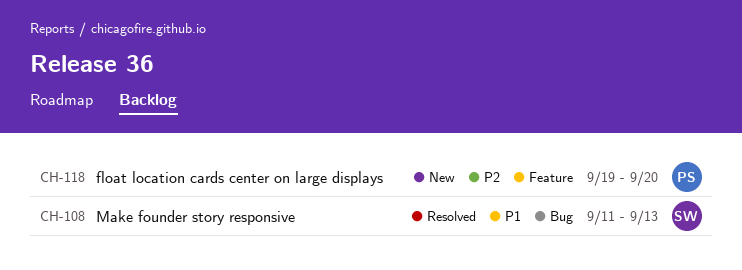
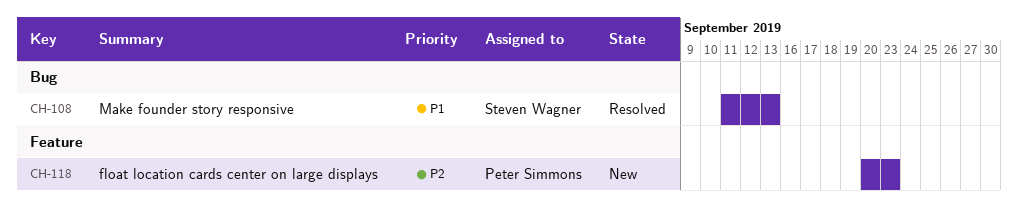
CH-118, start: Sep 19 -> Sep 20
CH-118, due: Sep 20 -> Sep 23

